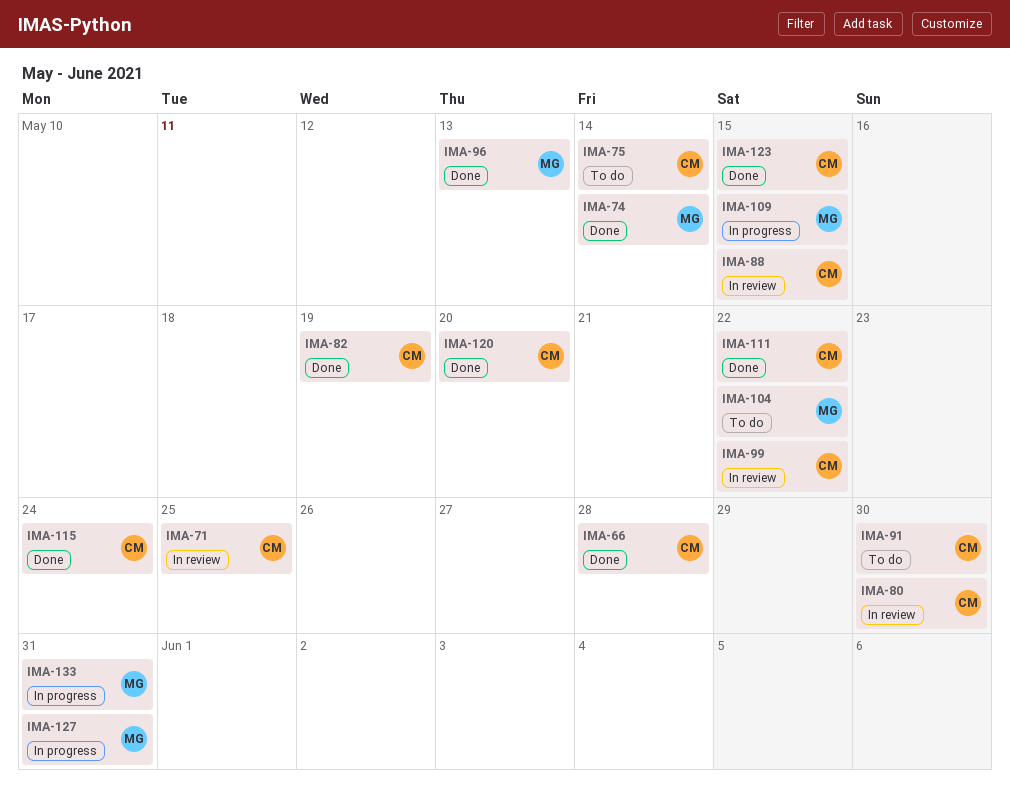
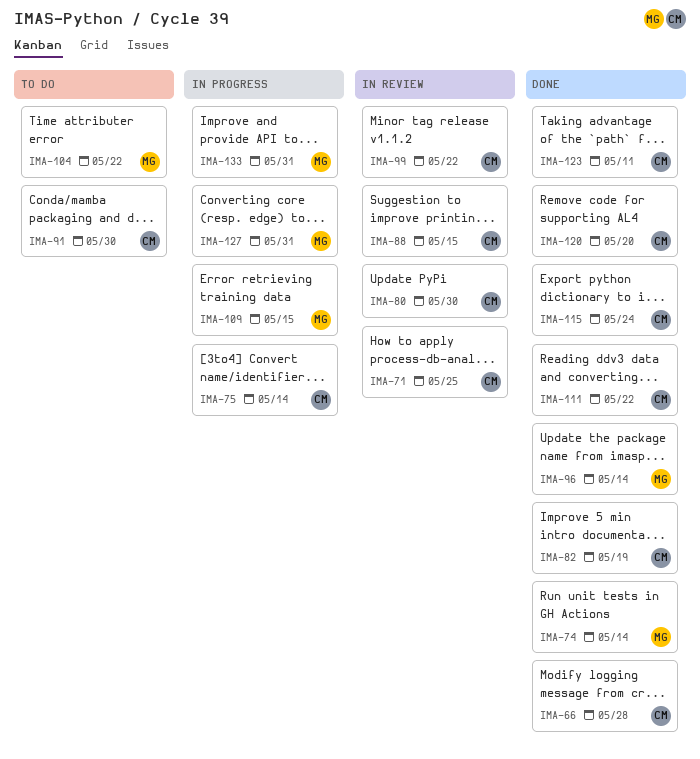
IMA-75, status: To do -> In progress
IMA-96, due: May 13 -> May 14
IMA-123, due: May 15 -> May 11

